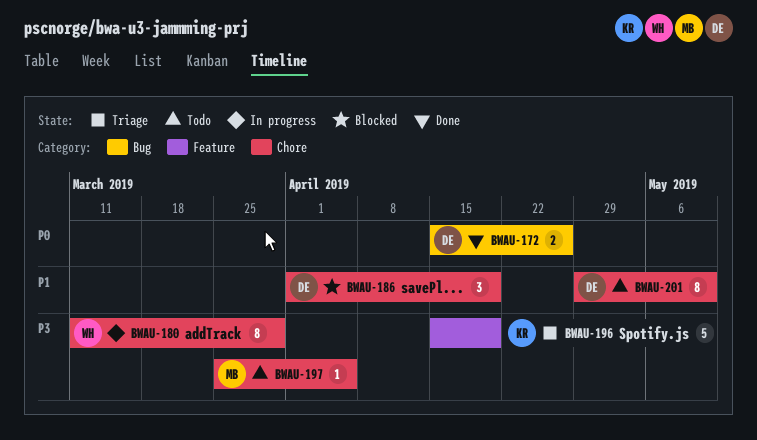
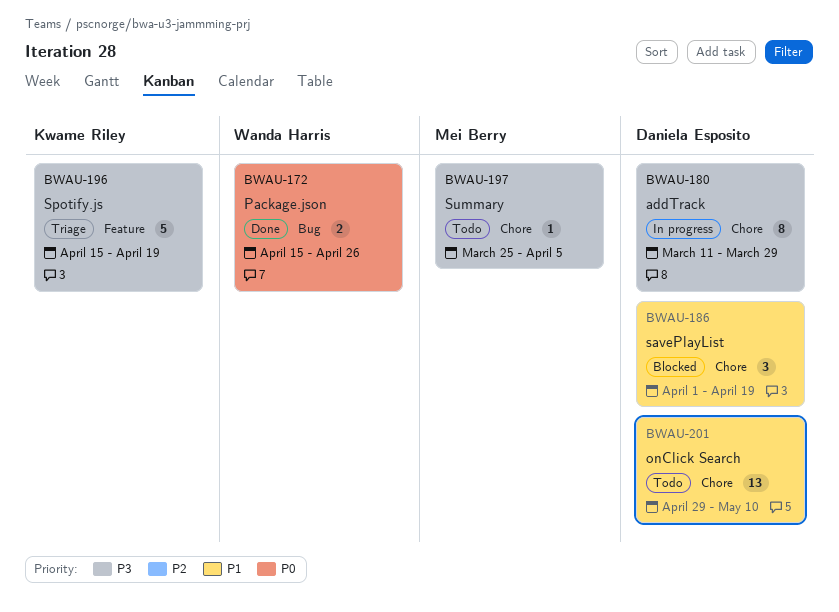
BWAU-172, owner: Daniela Esposito -> Wanda Harris
BWAU-180, owner: Wanda Harris -> Daniela Esposito
BWAU-201, estimate: 8 -> 13

